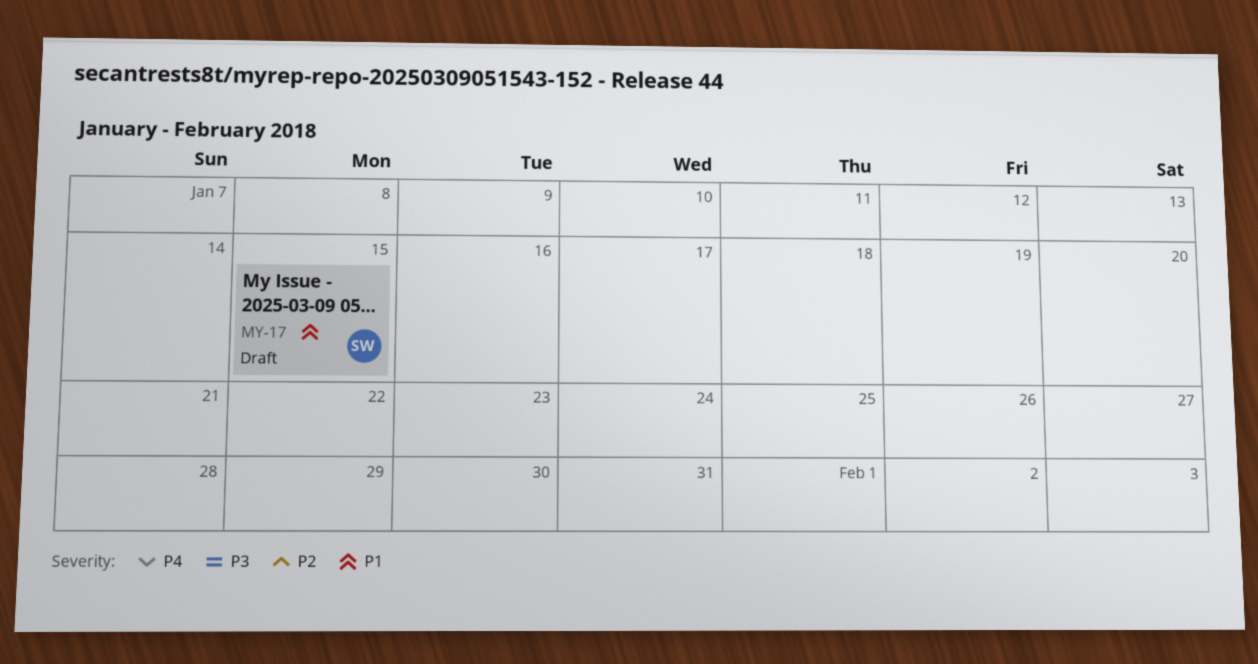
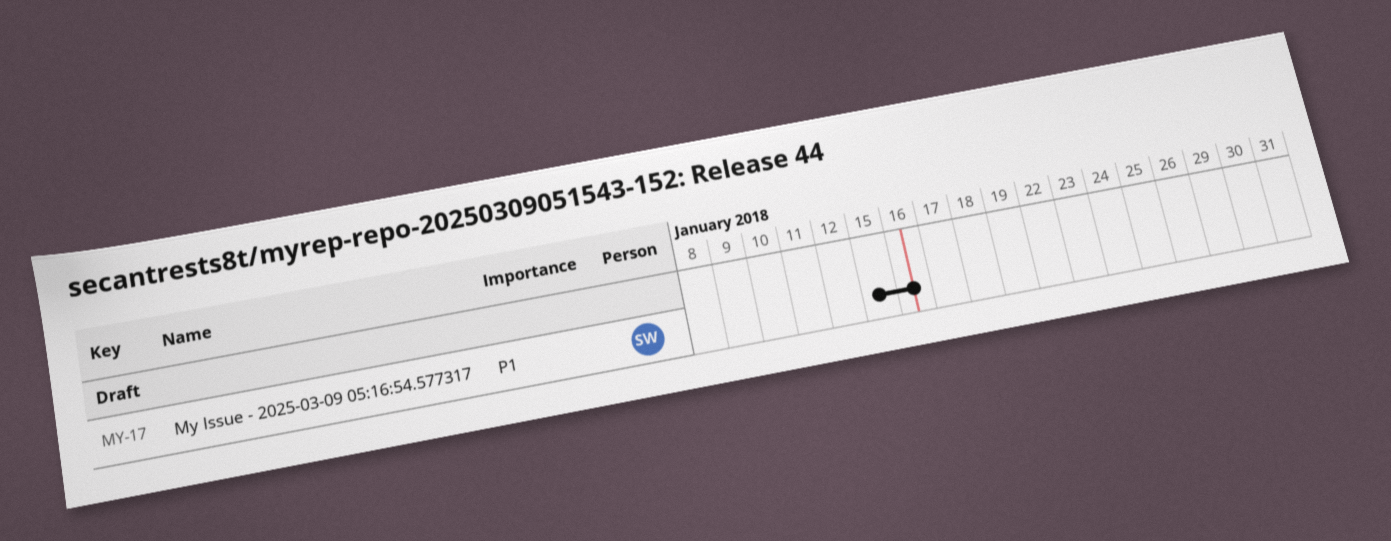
MY-17, due: Jan 15 -> Jan 16

